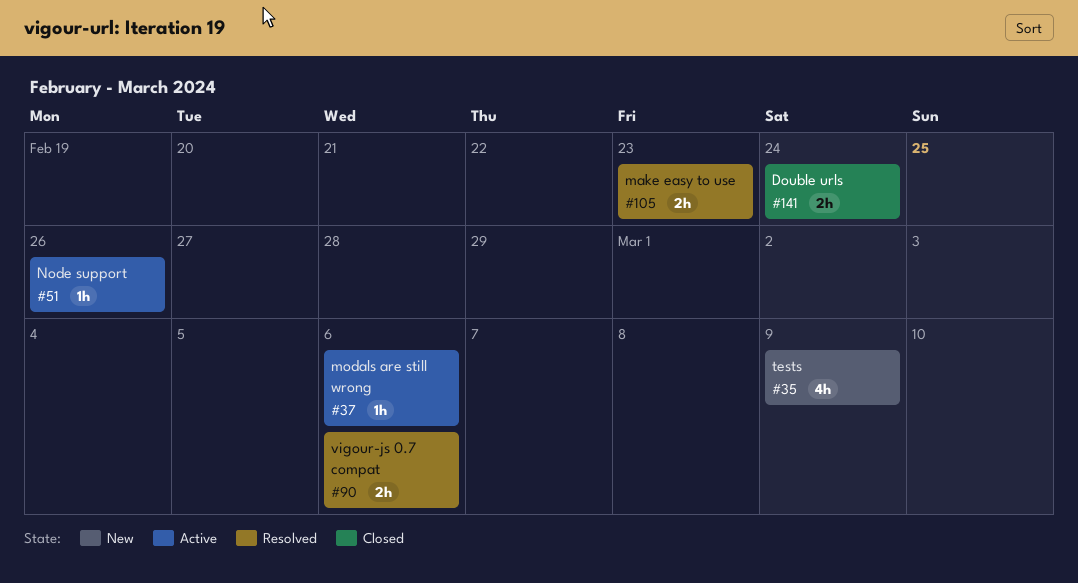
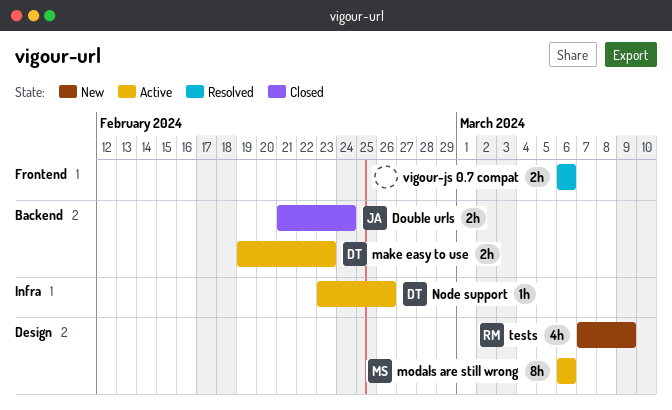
make easy to use, status: Resolved -> Active
modals are still wrong, estimate: 1h -> 8h

